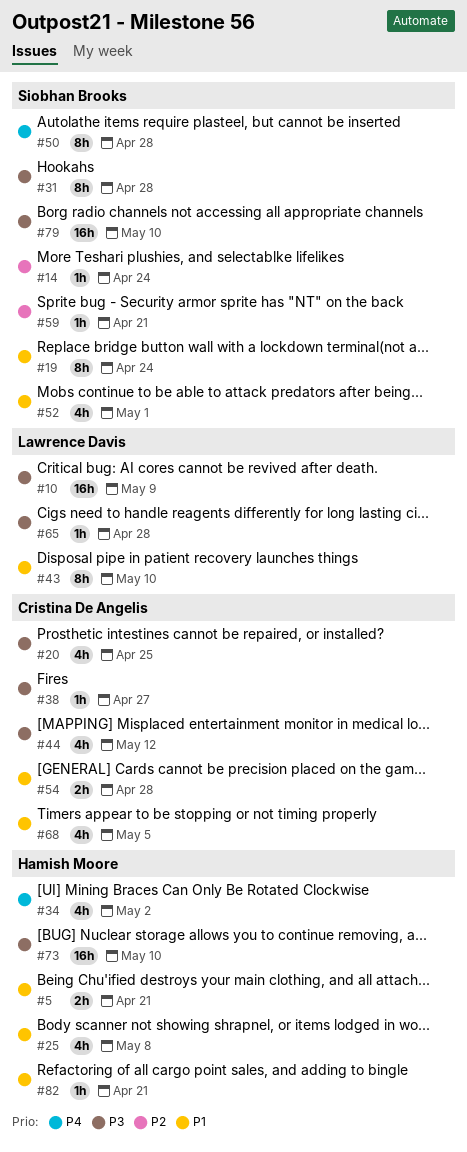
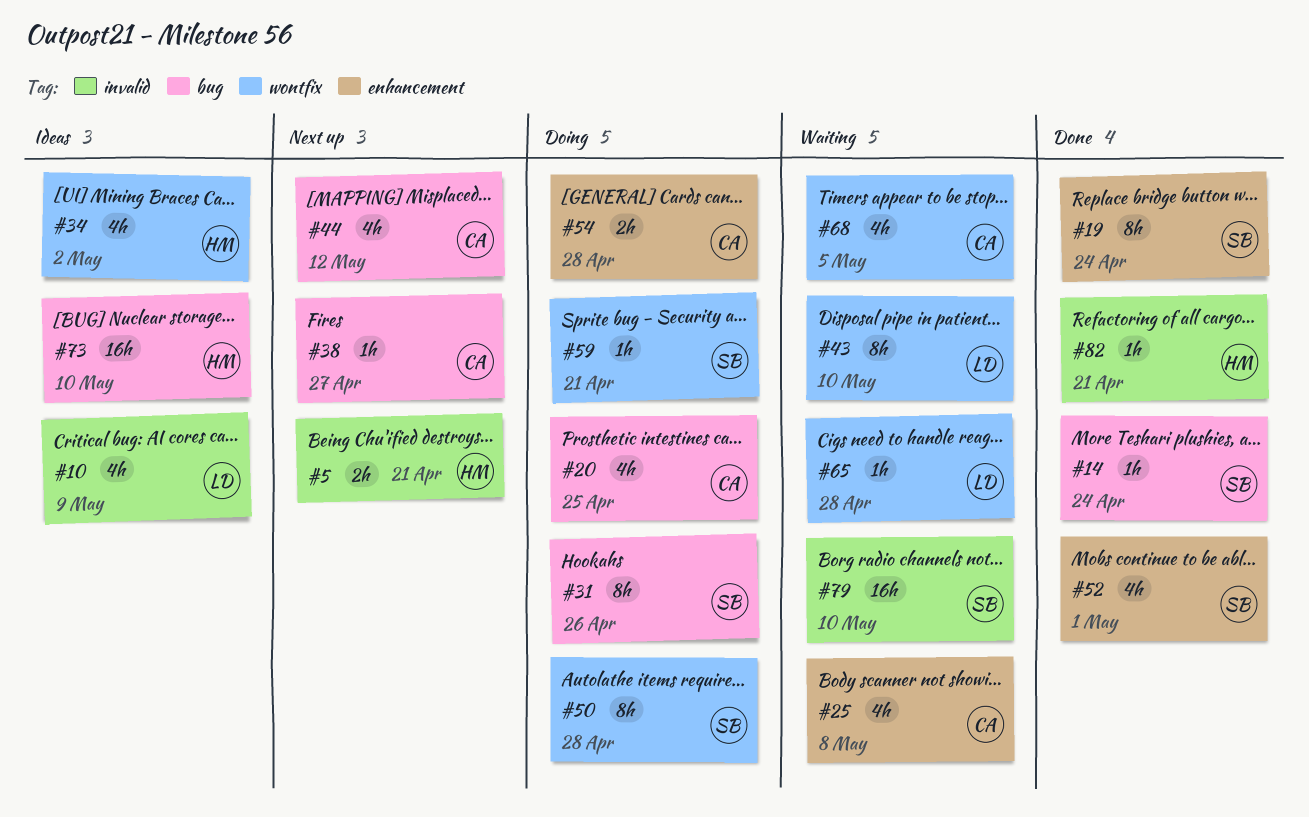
#10, estimate: 16h -> 4h
#25, owner: Hamish Moore -> Cristina De Angelis
#31, due: Apr 28 -> Apr 26

